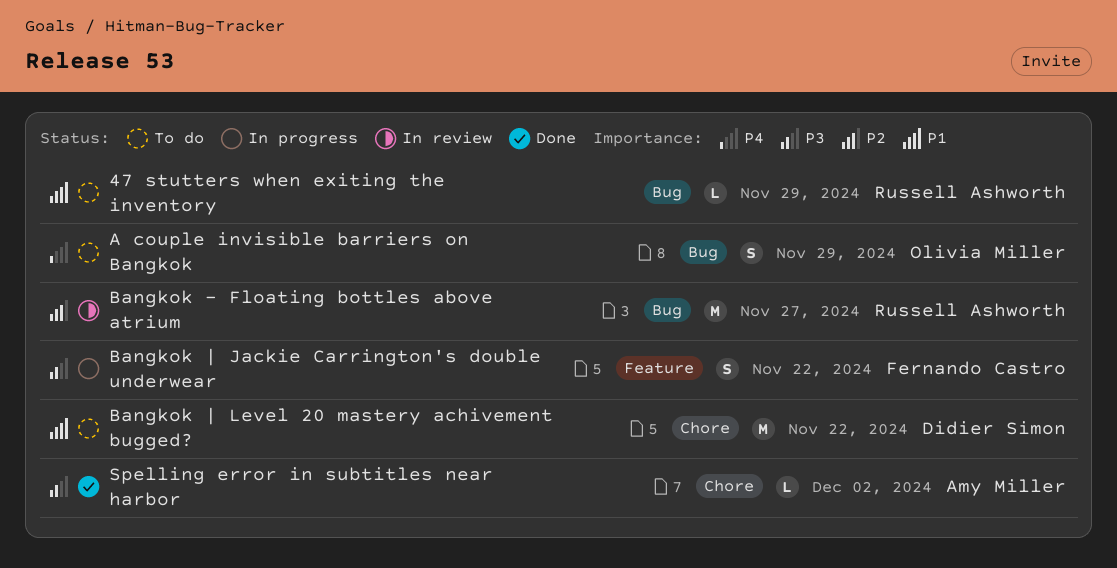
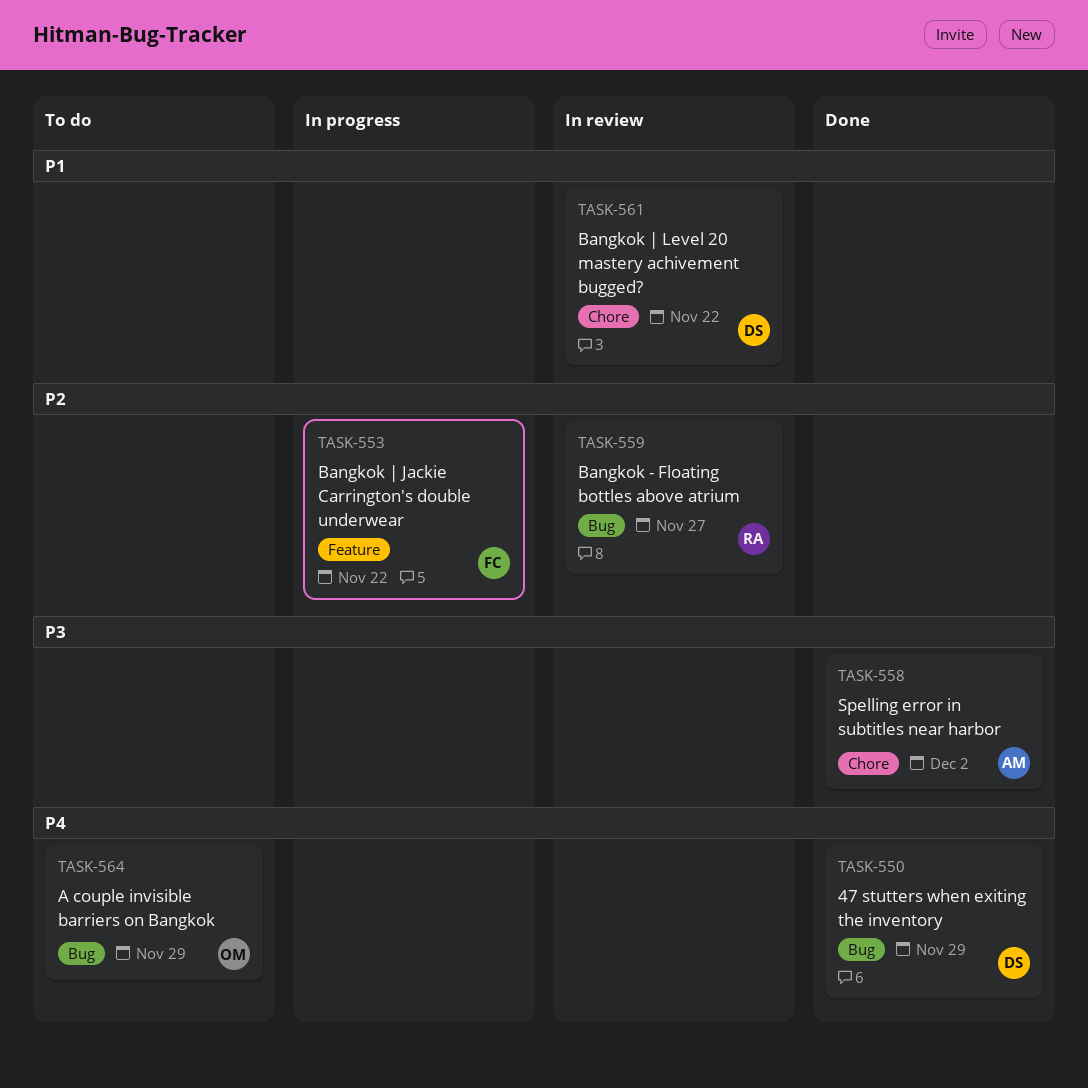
47 stutters when exiting the inventory, status: To do -> Done
47 stutters when exiting the inventory, owner: Russell Ashworth -> Didier Simon
47 stutters when exiting the inventory, priority: P1 -> P4
Bangkok | Jackie Carrington's double underwear, priority: P3 -> P2
Bangkok | Level 20 mastery achivement bugged?, status: To do -> In review

